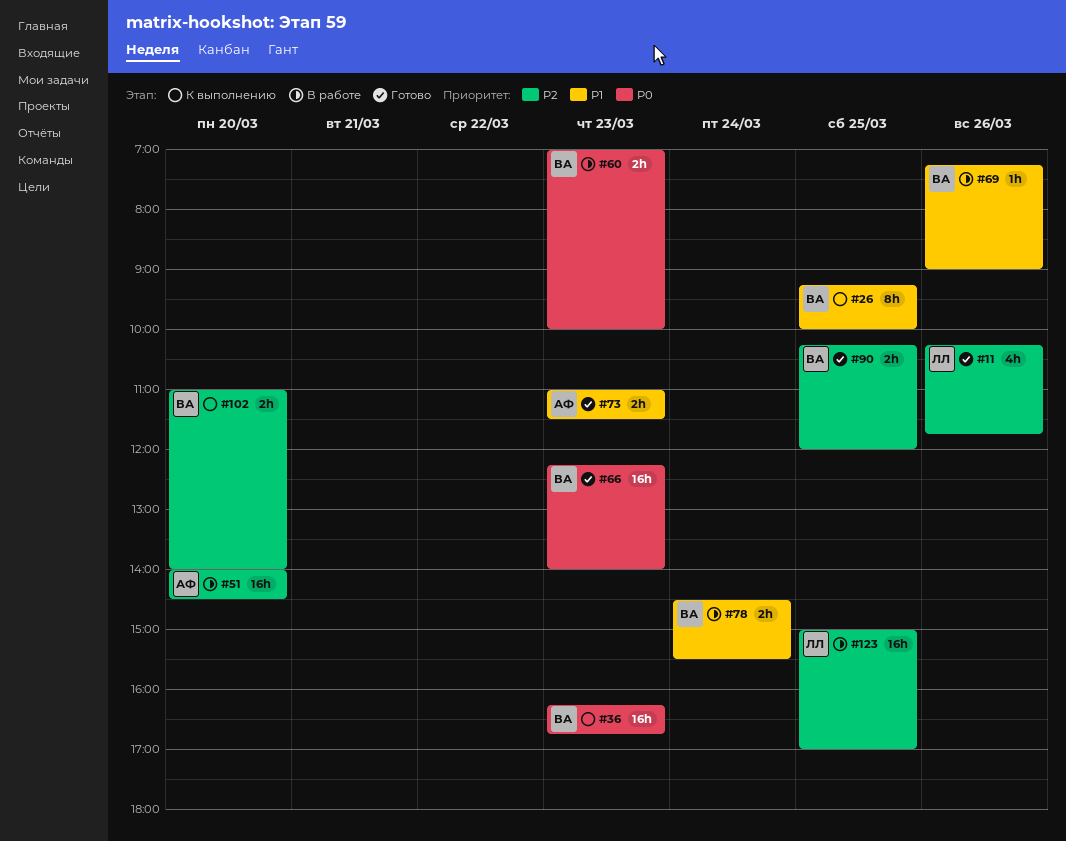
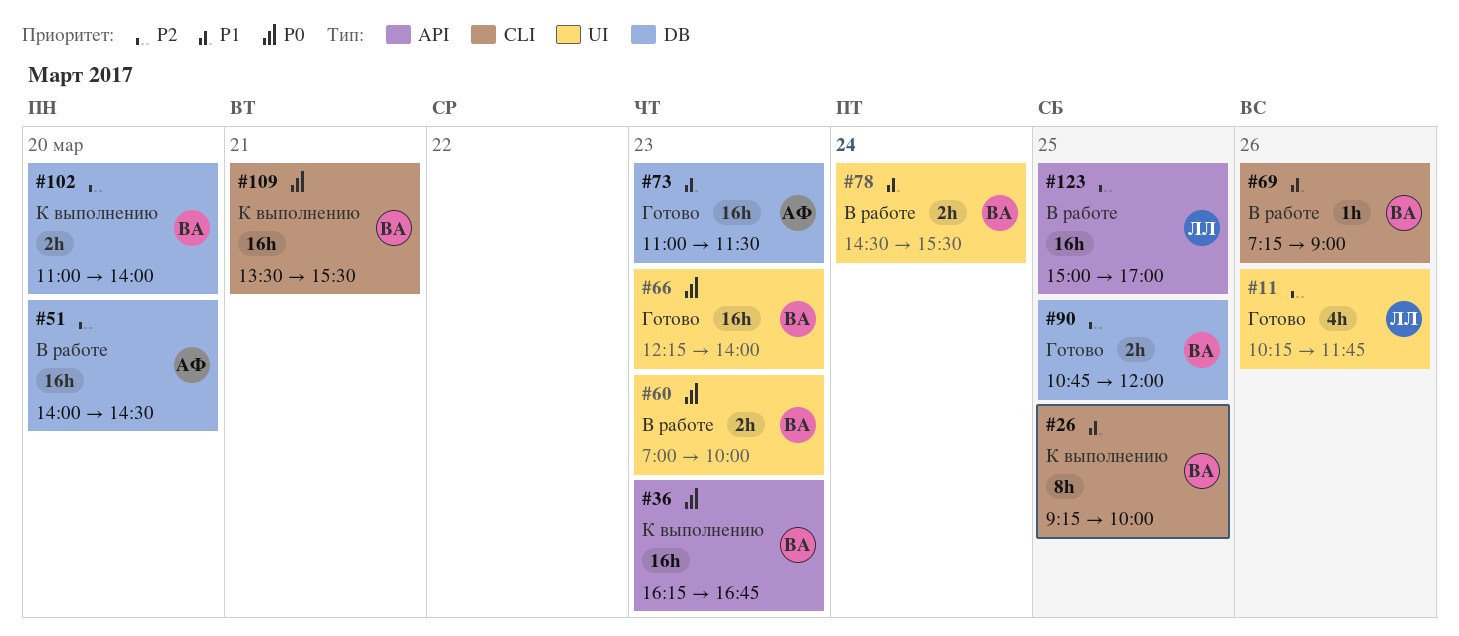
#73, estimate: 2h -> 16h
#90, begins: 10:15 -> 10:45
#109: none -> present

